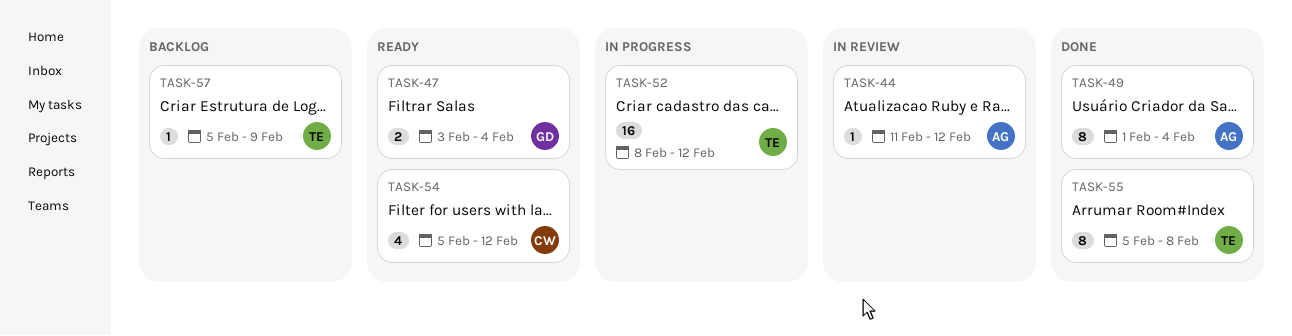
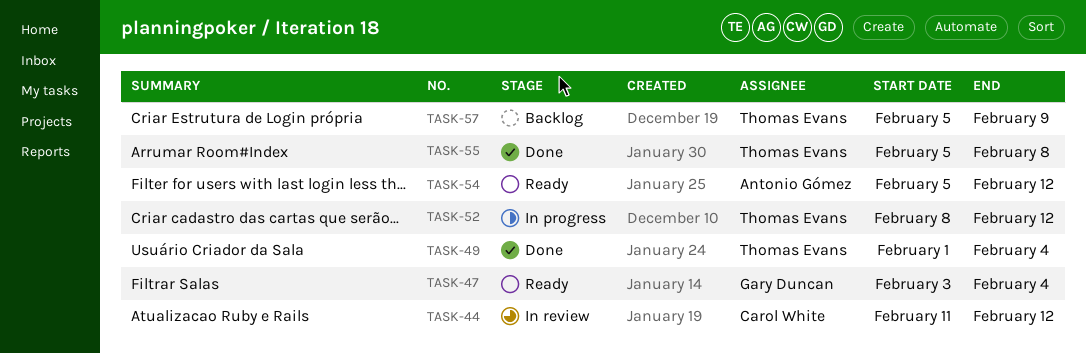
TASK-44, owner: Antonio Gómez -> Carol White
TASK-49, owner: Antonio Gómez -> Thomas Evans
TASK-54, owner: Carol White -> Antonio Gómez

